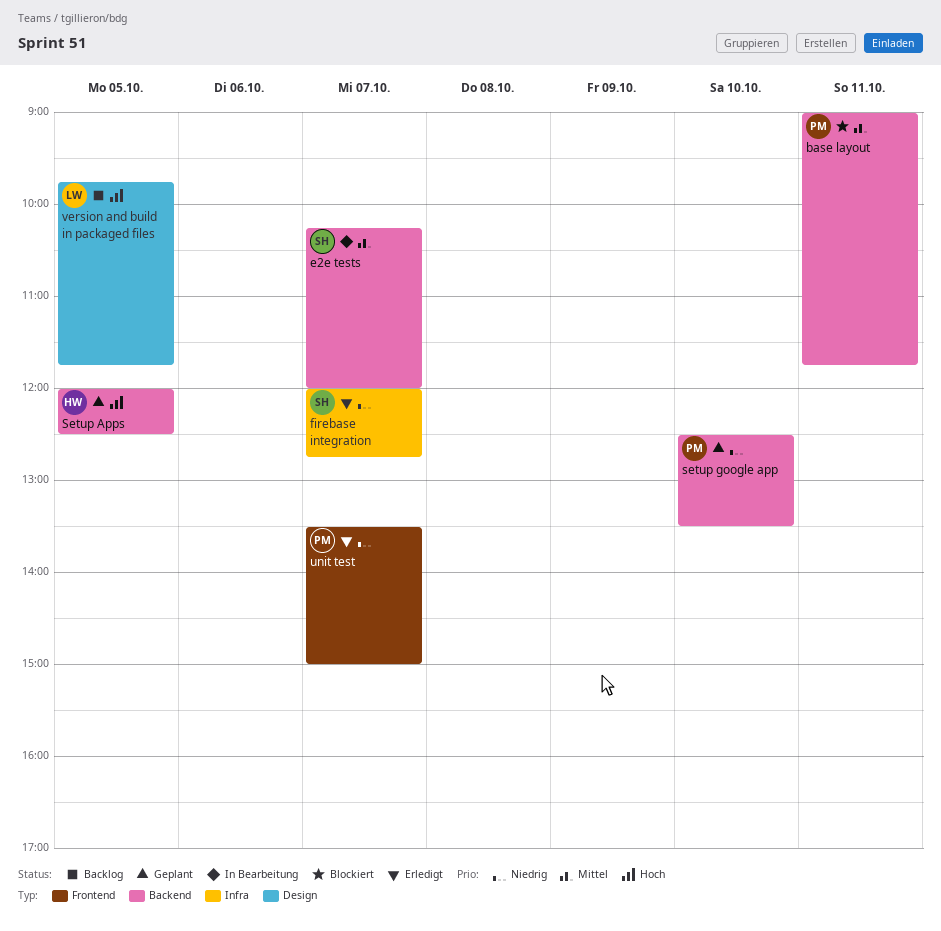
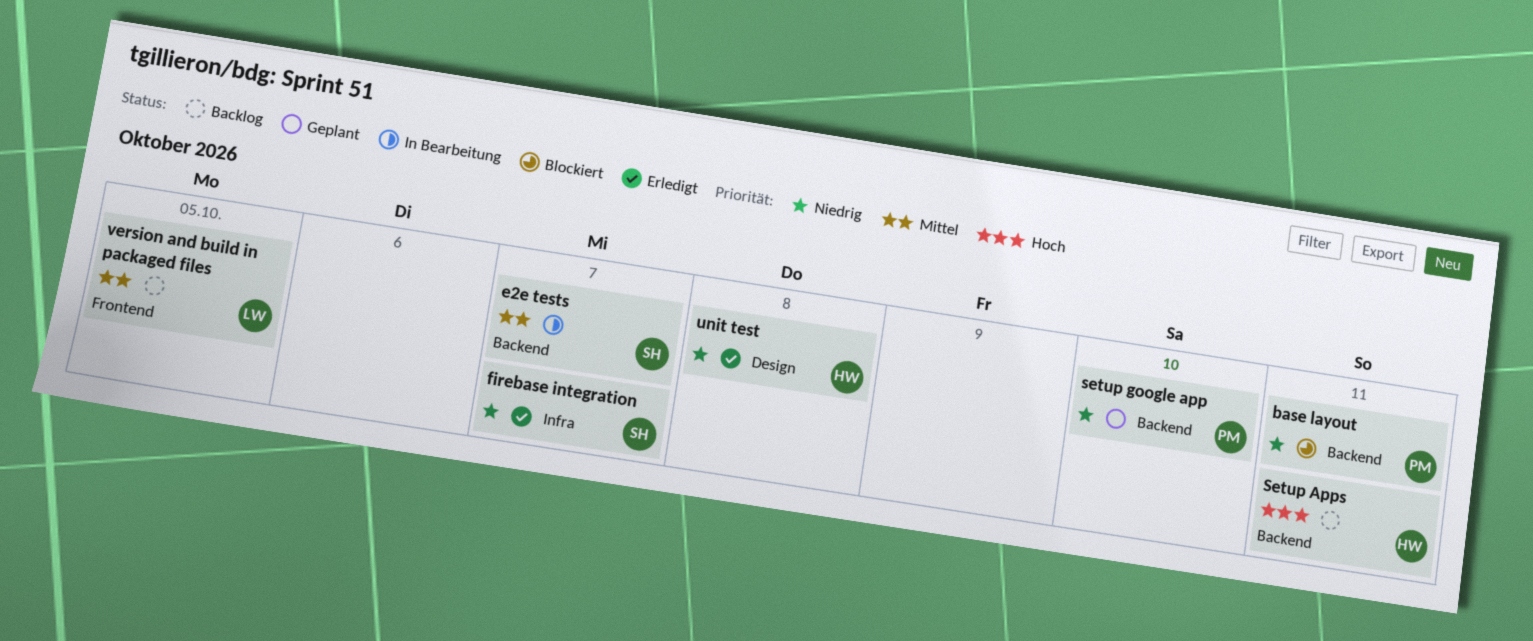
base layout, priority: Mittel -> Niedrig
Setup Apps, status: Geplant -> Backlog
Setup Apps, day: Oct 5 -> Oct 11
unit test, owner: PM -> HW
unit test, label: Frontend -> Design
unit test, day: Oct 7 -> Oct 8
version and build in packaged files, priority: Hoch -> Mittel
version and build in packaged files, label: Design -> Frontend

